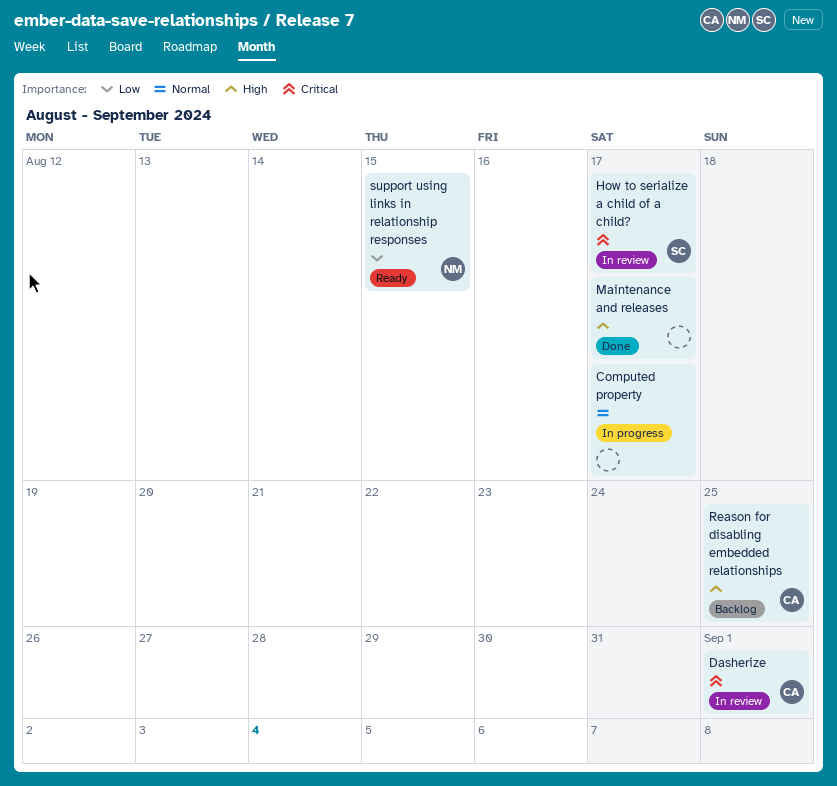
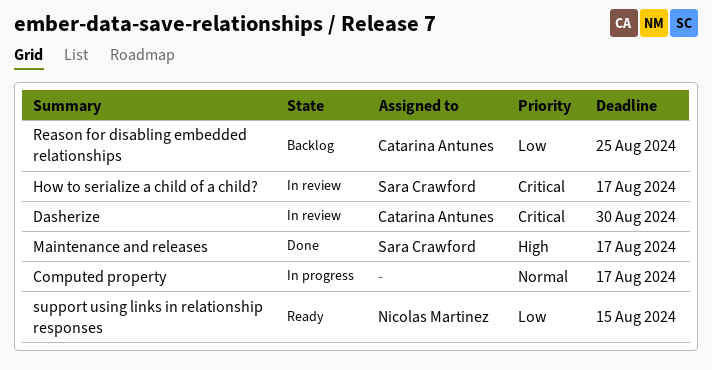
Dasherize, due: Sep 1 -> Aug 30
Maintenance and releases, owner: none -> Sara Crawford
Reason for disabling embedded relationships, priority: High -> Low

